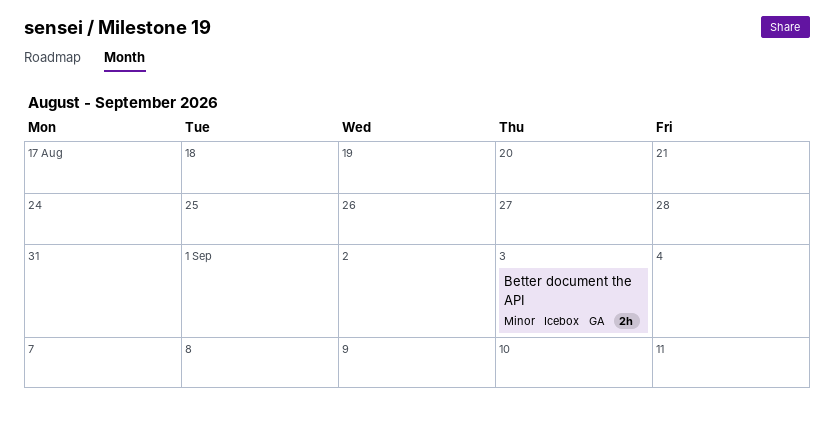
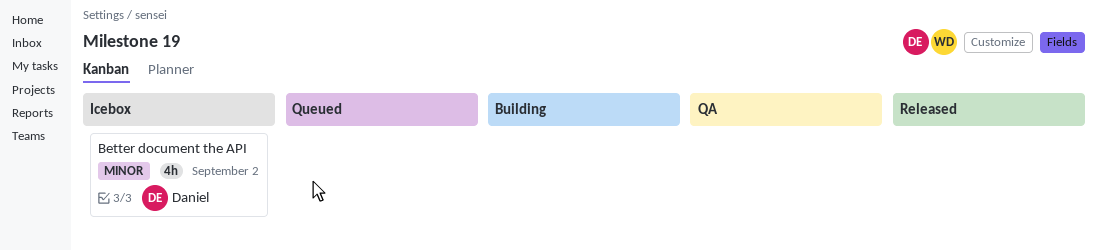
Better document the API, estimate: 2h -> 4h
Better document the API, due: Sep 3 -> Sep 2

